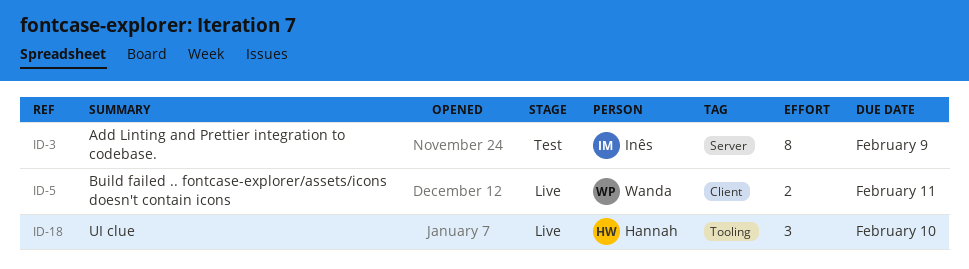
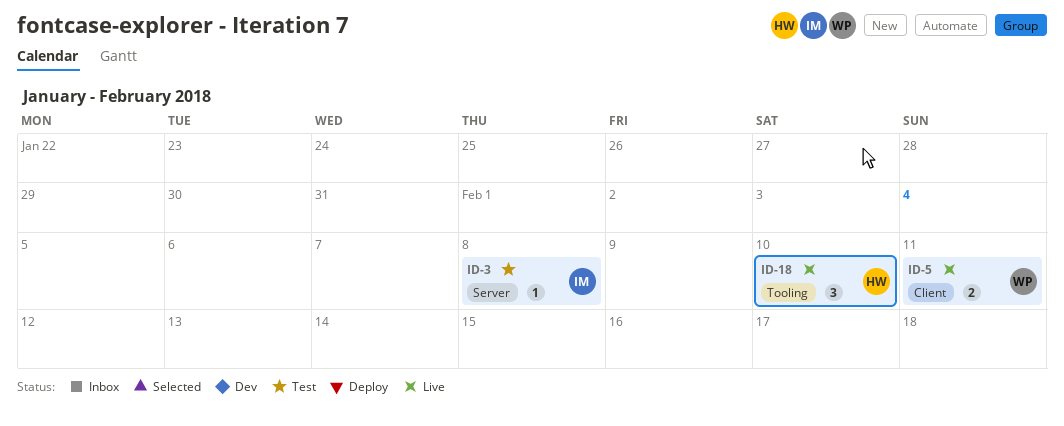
ID-3, estimate: 8 -> 1
ID-3, due: Feb 9 -> Feb 8

